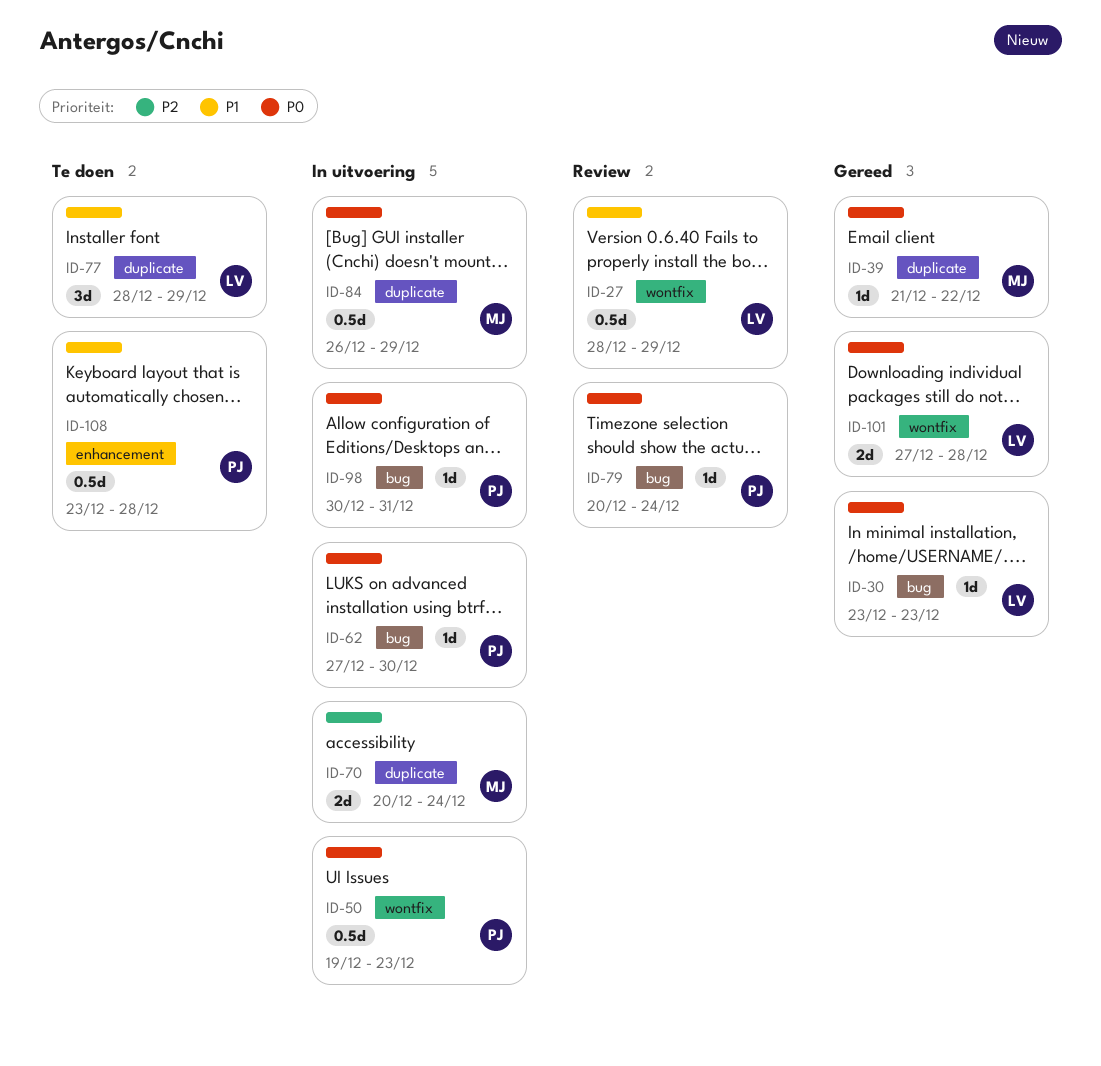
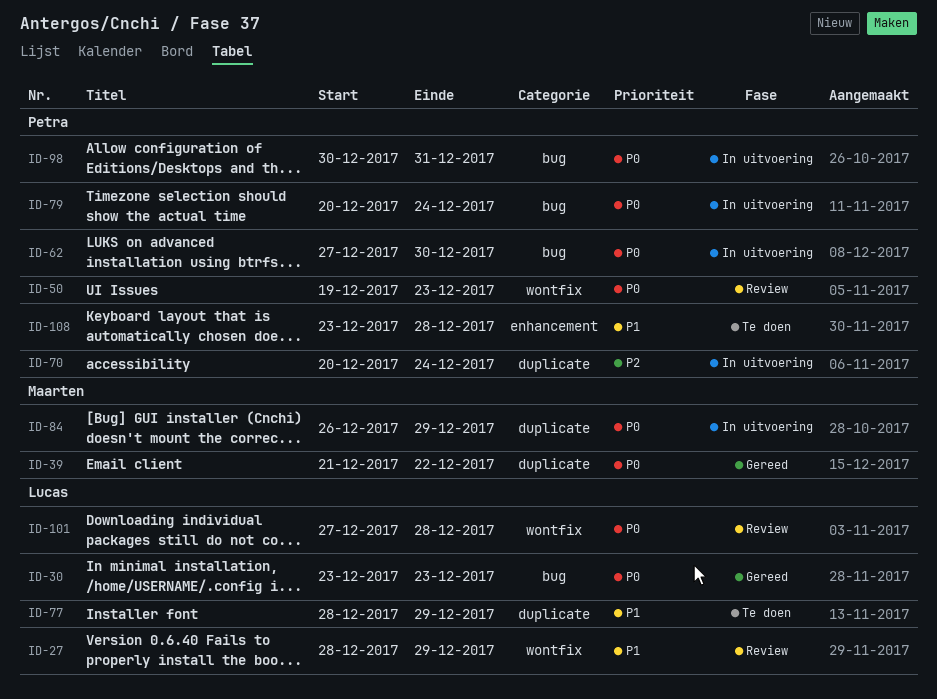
ID-50, status: In uitvoering -> Review
ID-70, owner: Maarten -> Petra
ID-79, status: Review -> In uitvoering
ID-101, status: Gereed -> Review

